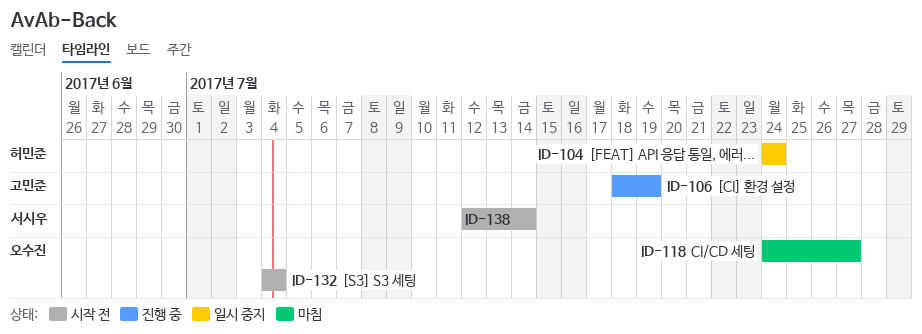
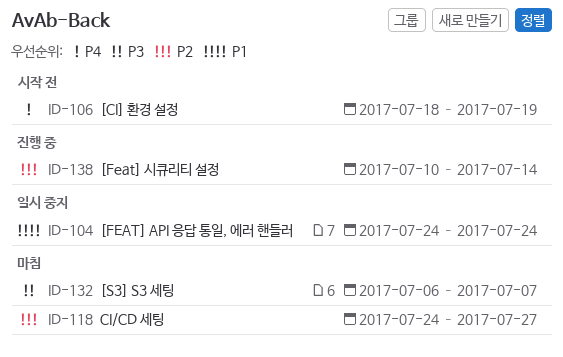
ID-106, status: 진행 중 -> 시작 전
ID-132, status: 시작 전 -> 마침
ID-132, start: Jul 4 -> Jul 6
ID-132, due: Jul 4 -> Jul 7
ID-138, status: 시작 전 -> 진행 중
ID-138, start: Jul 12 -> Jul 10

